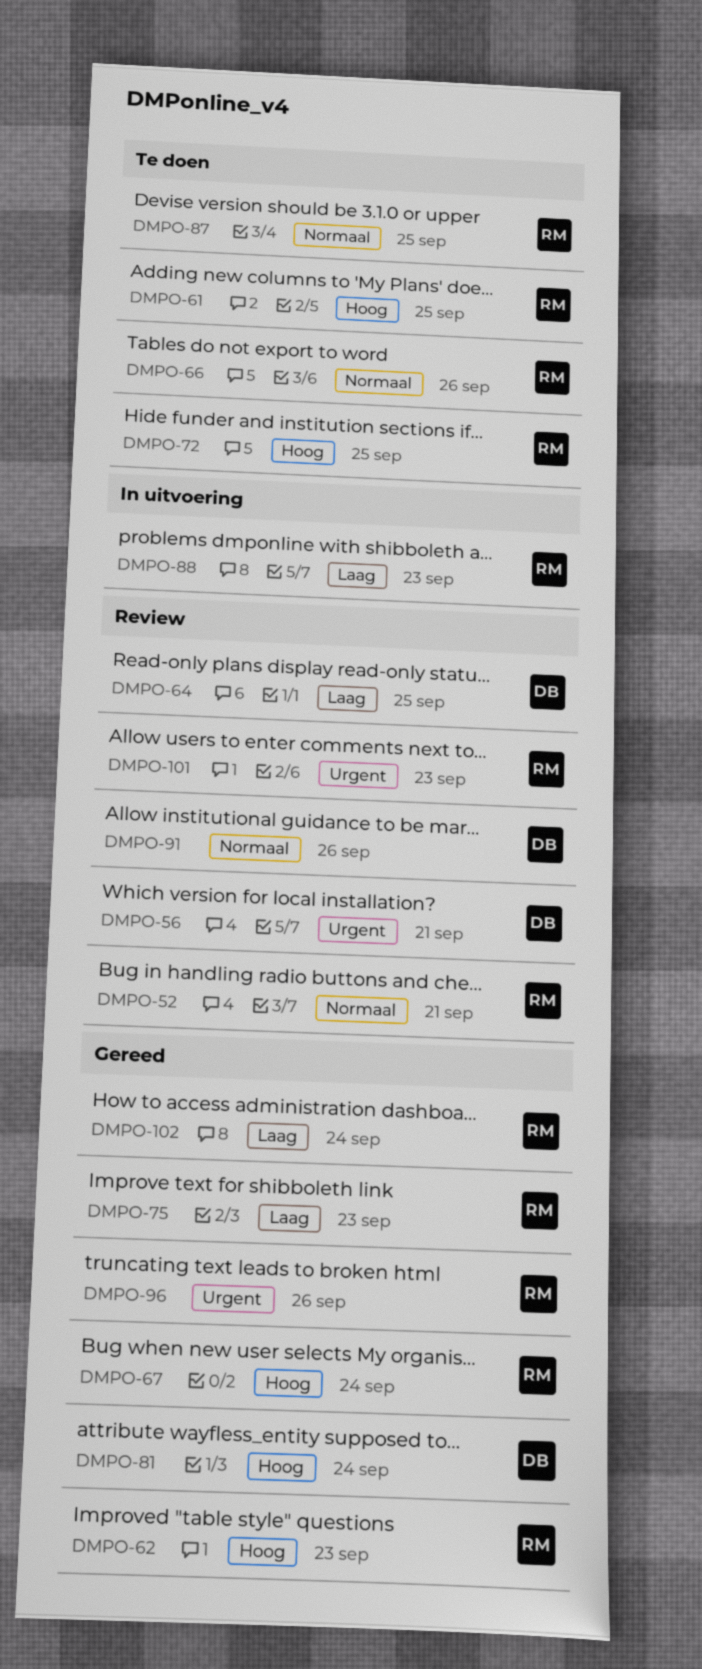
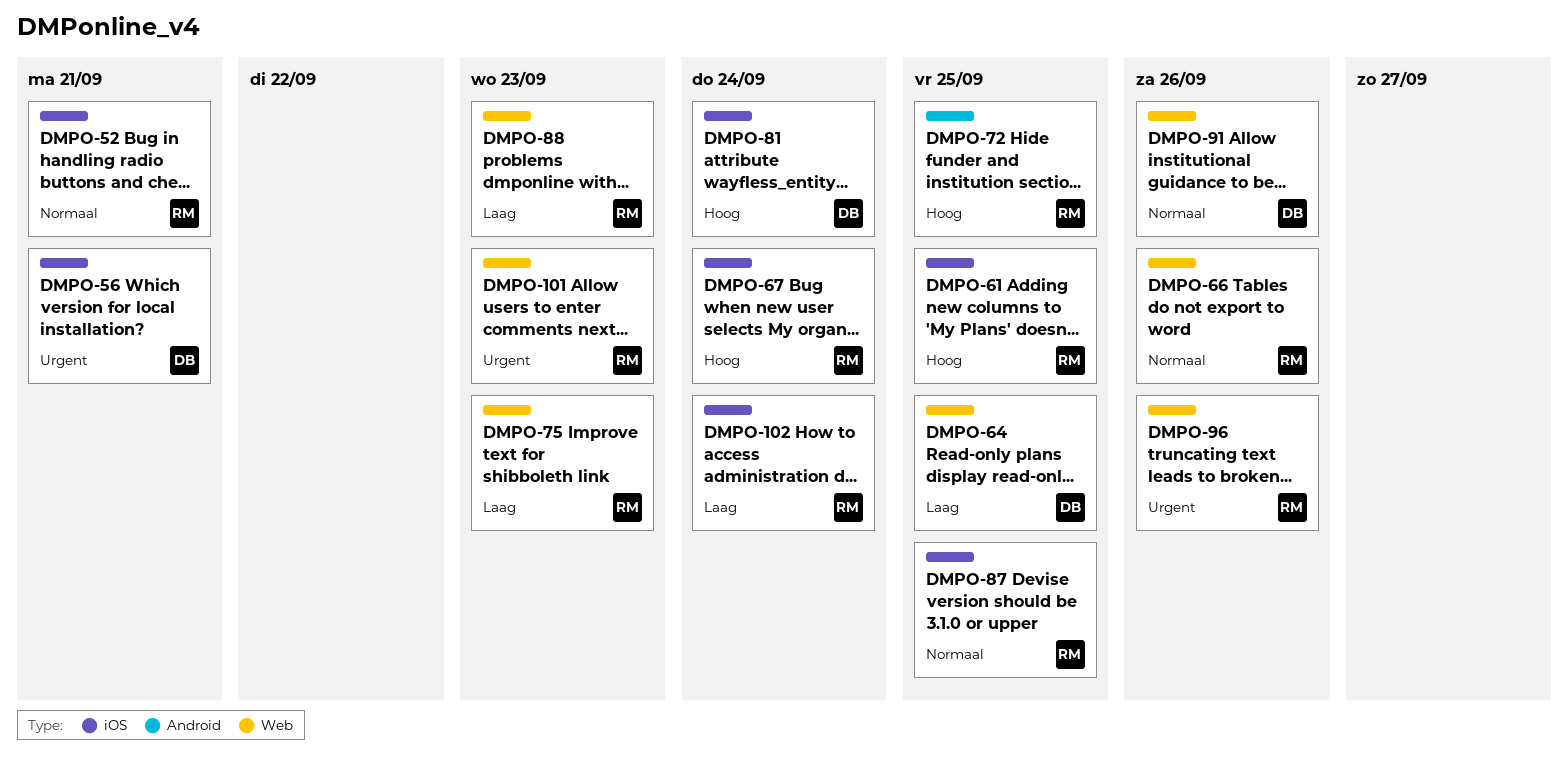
DMPO-62: present -> none

